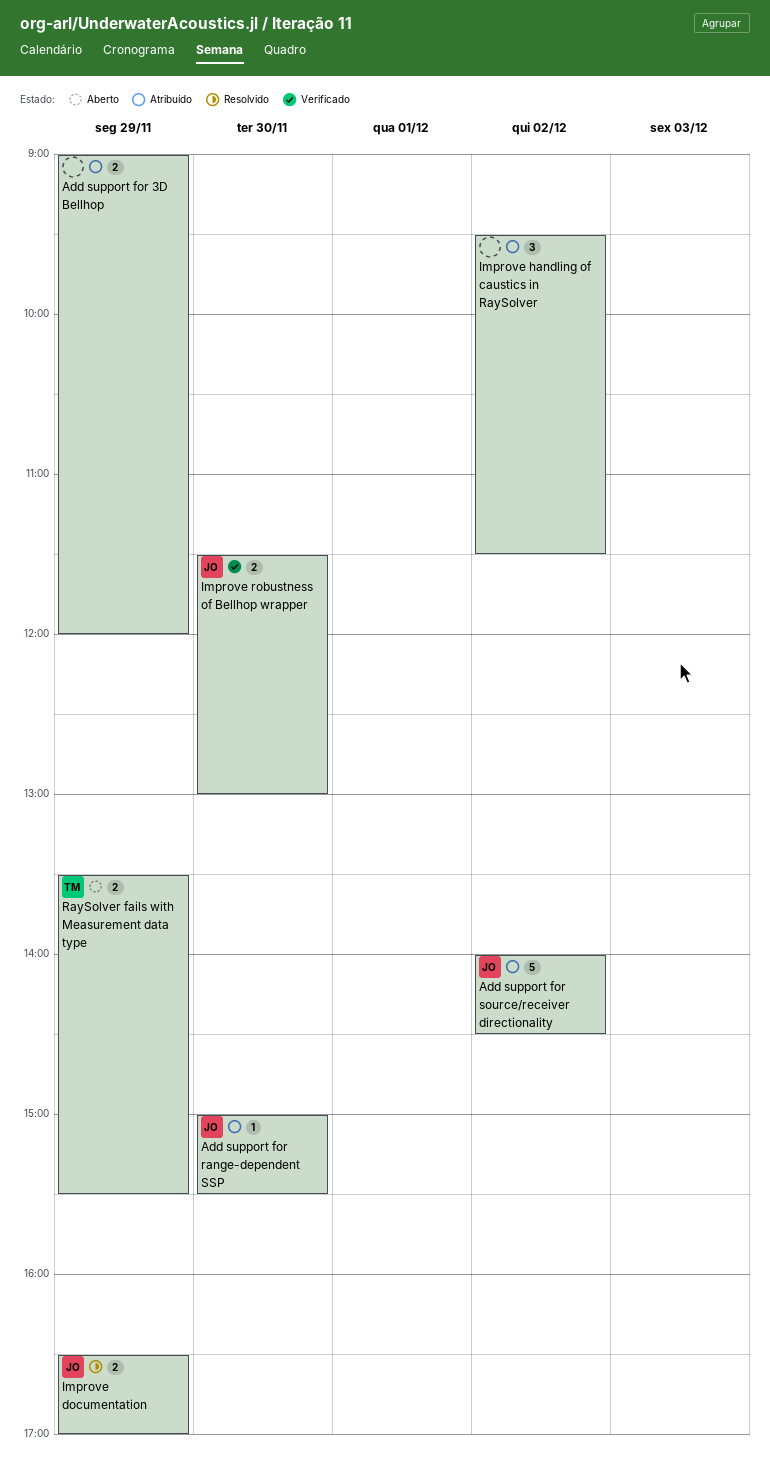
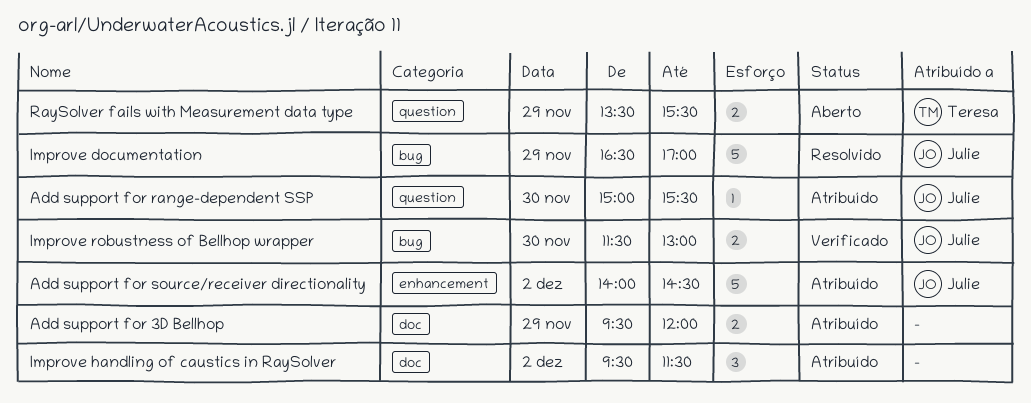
Add support for 3D Bellhop, begins: 09:00 -> 09:30
Improve documentation, estimate: 2 -> 5

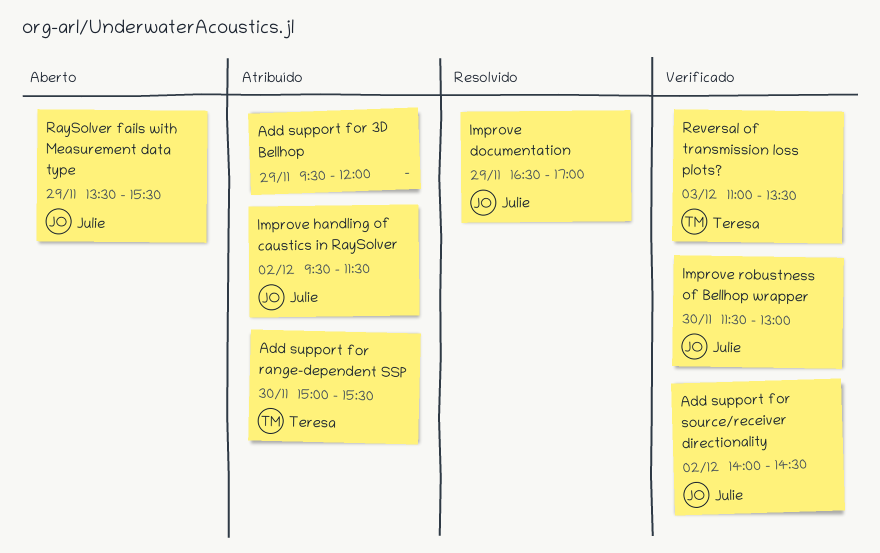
Add support for range-dependent SSP, owner: Julie -> Teresa
Add support for source/receiver directionality, status: Atribuído -> Verificado
Improve handling of caustics in RaySolver, owner: none -> Julie
RaySolver fails with Measurement data type, owner: Teresa -> Julie
Reversal of transmission loss plots?: none -> present

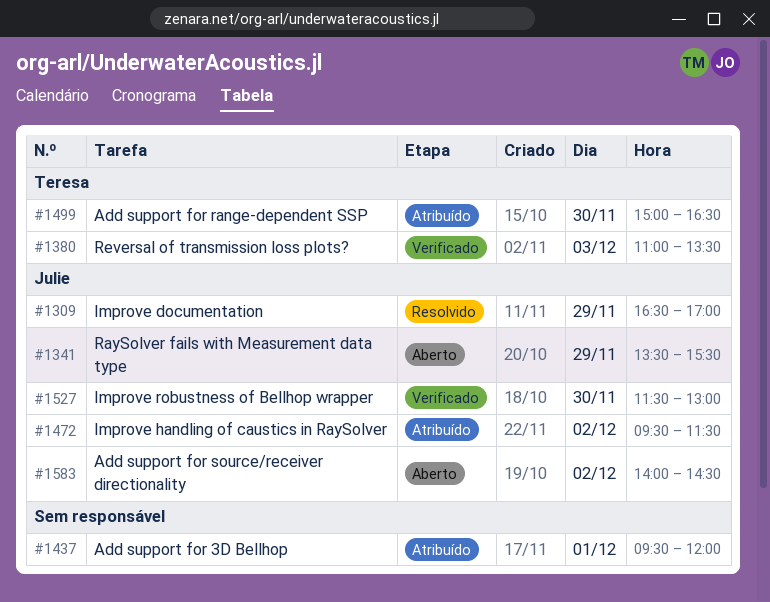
Add support for 3D Bellhop, day: Nov 29 -> Dec 1
Add support for range-dependent SSP, ends: 15:30 -> 16:30
Add support for source/receiver directionality, status: Verificado -> Aberto

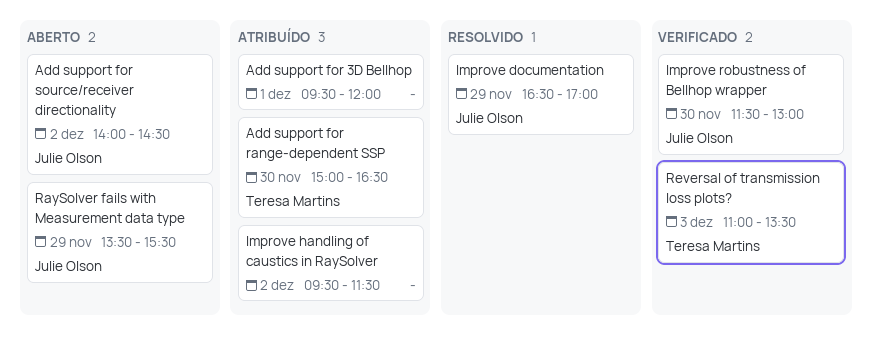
Improve handling of caustics in RaySolver, owner: Julie Olson -> none

